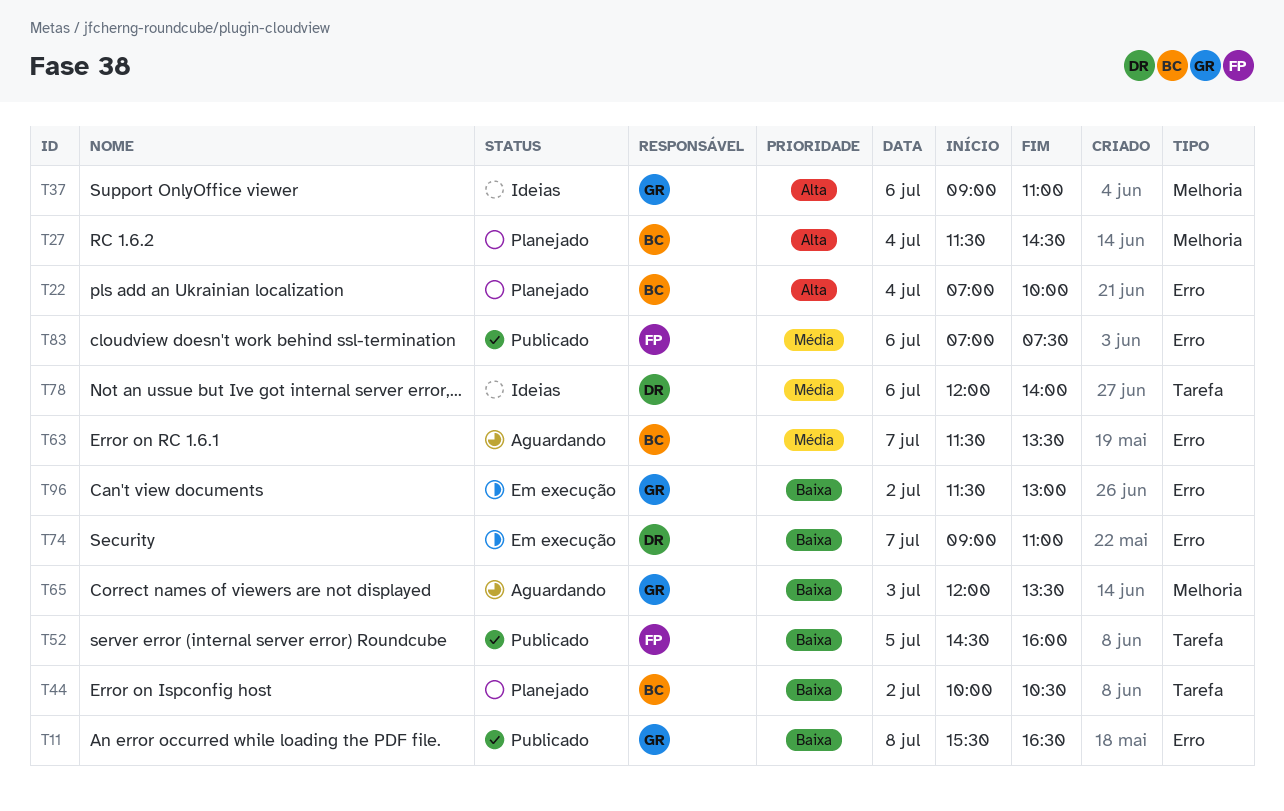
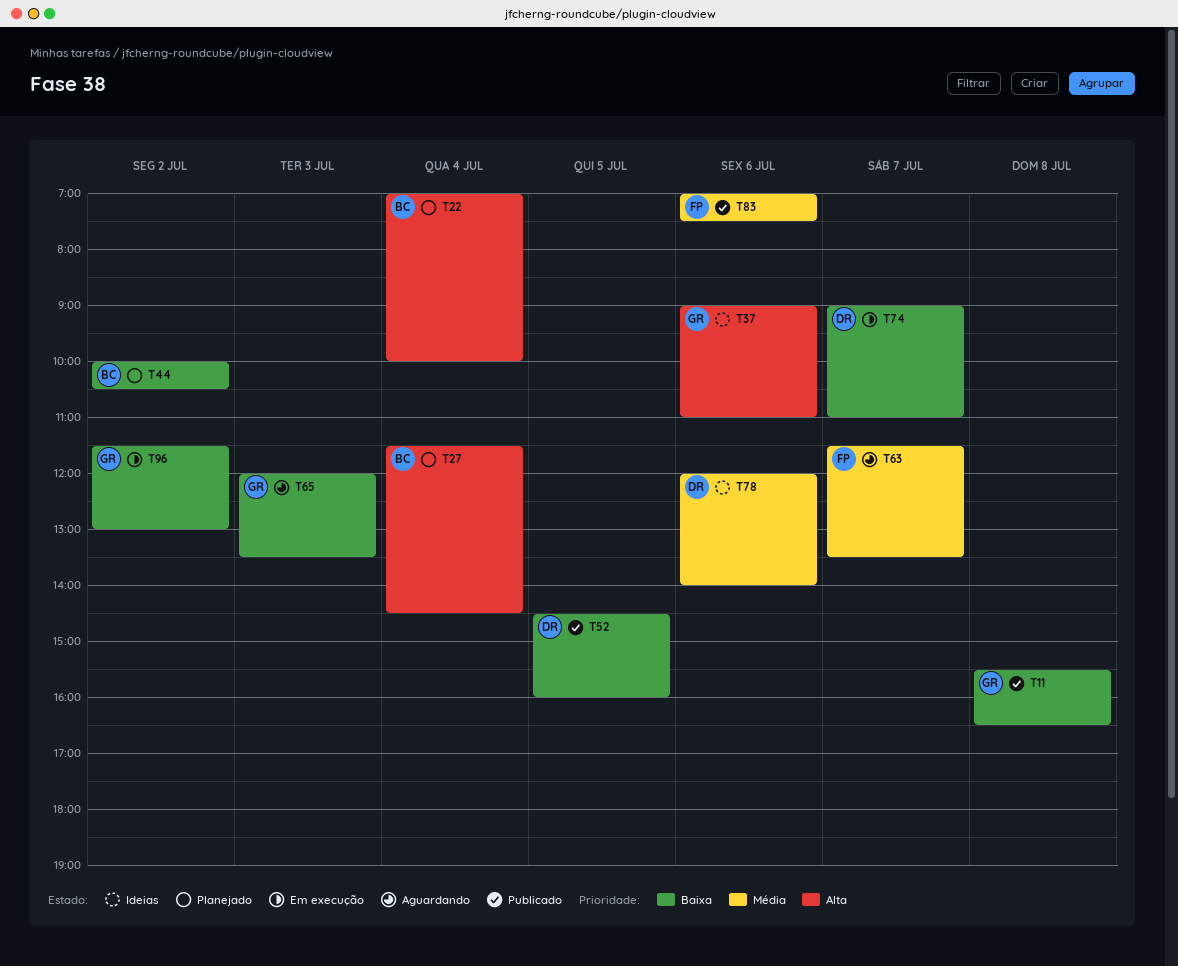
T52, owner: FP -> DR
T63, owner: BC -> FP

